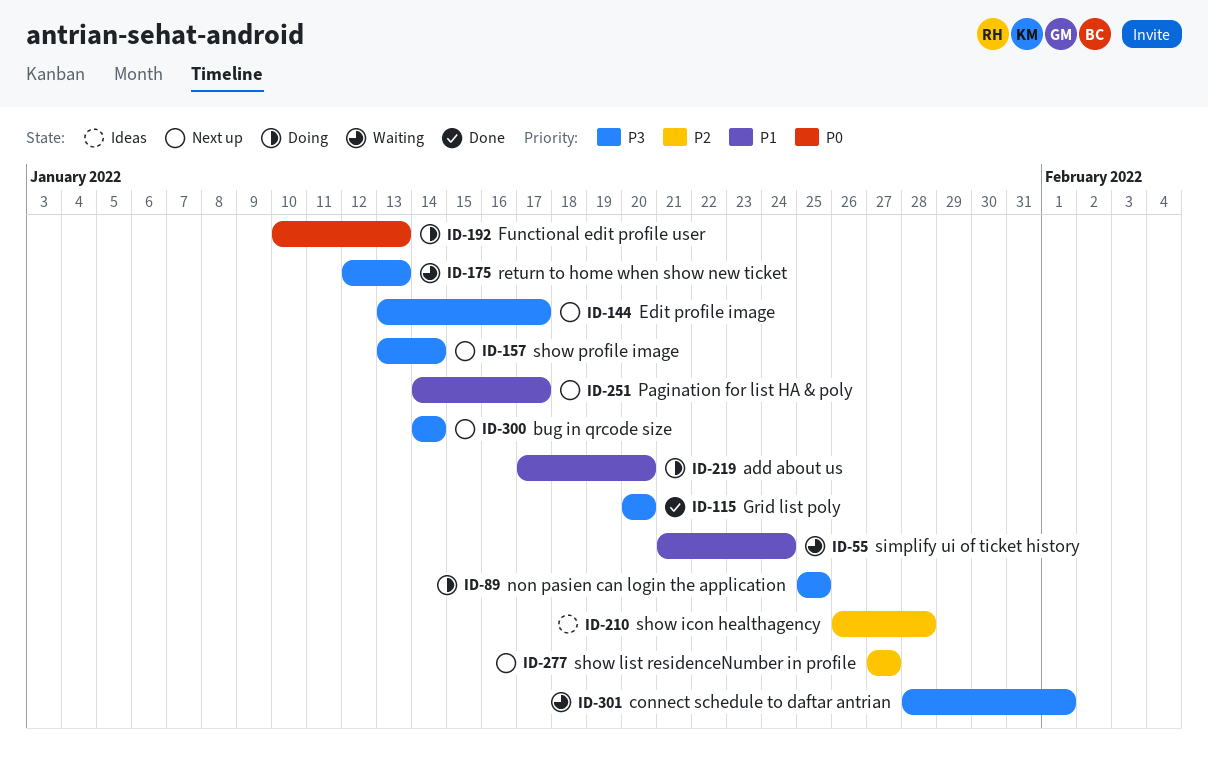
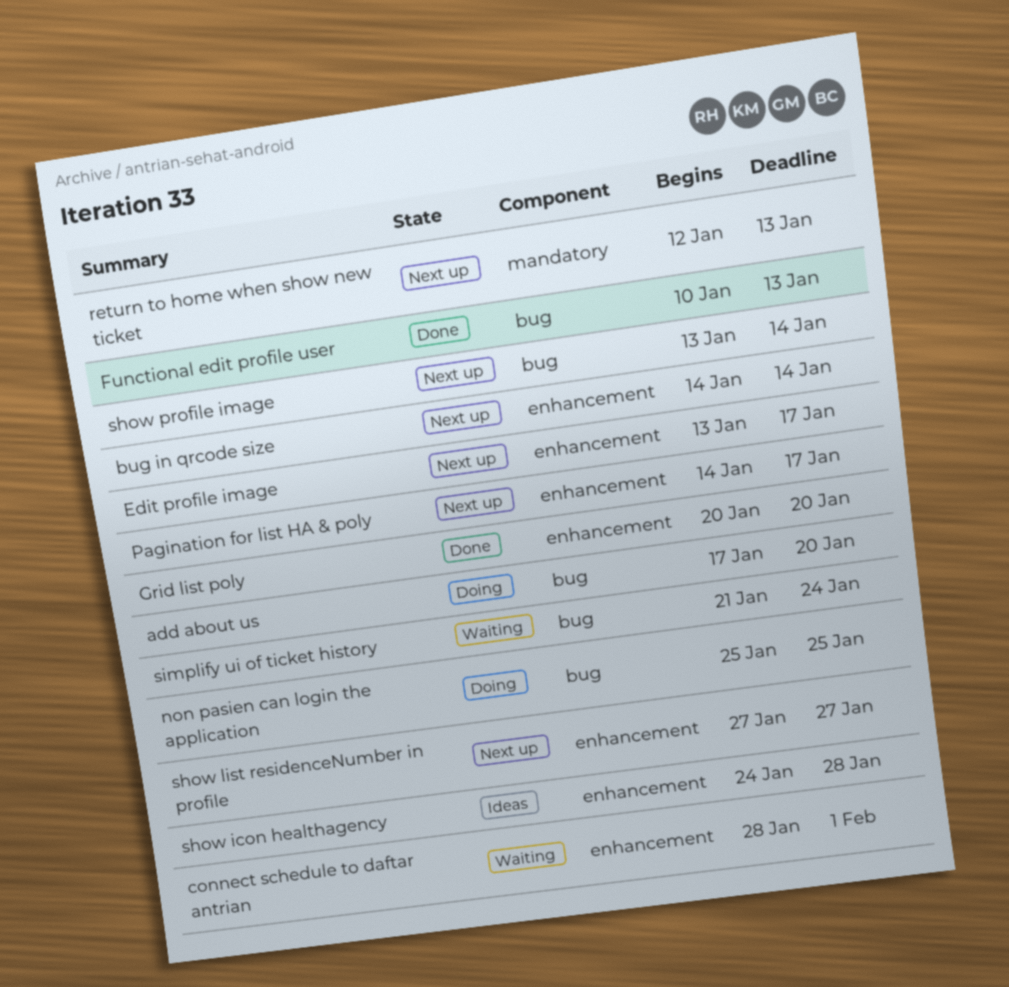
Functional edit profile user, status: Doing -> Done
return to home when show new ticket, status: Waiting -> Next up
show icon healthagency, start: Jan 26 -> Jan 24

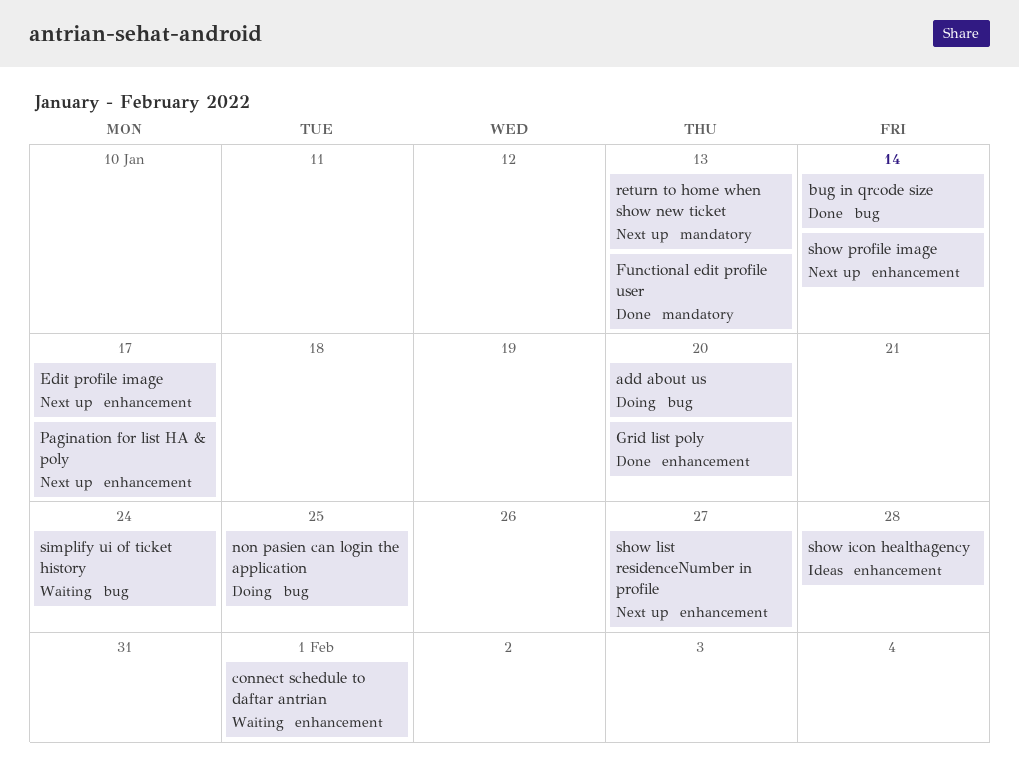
bug in qrcode size, status: Next up -> Done
bug in qrcode size, label: enhancement -> bug
Functional edit profile user, label: bug -> mandatory
show profile image, label: bug -> enhancement

